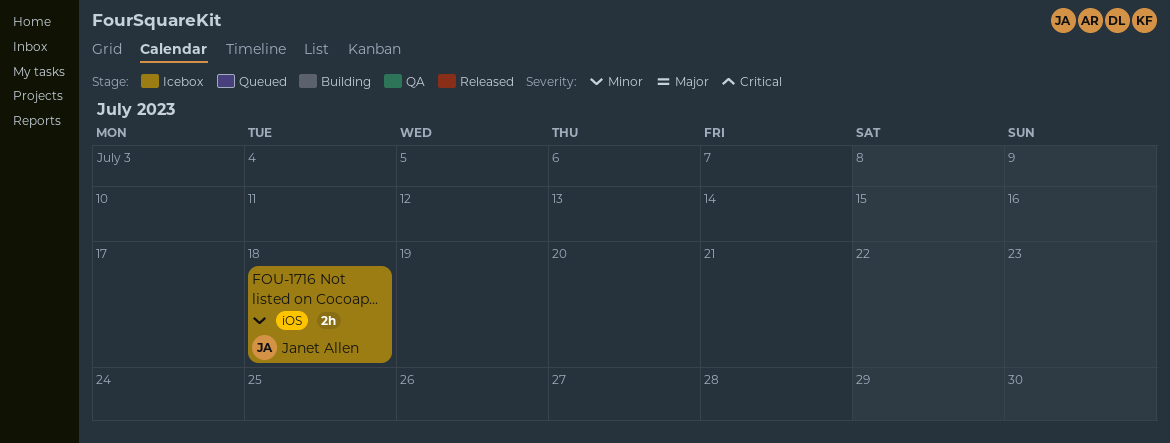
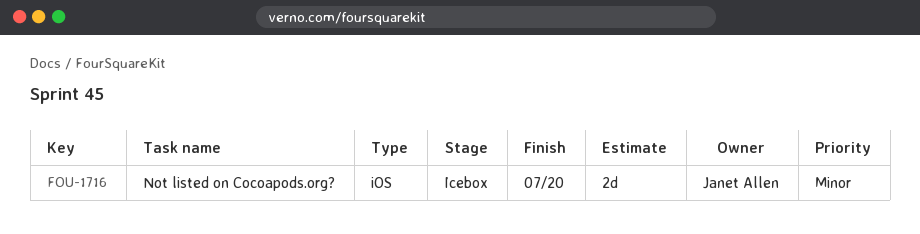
FOU-1716, estimate: 2h -> 2d
FOU-1716, due: Jul 18 -> Jul 20

